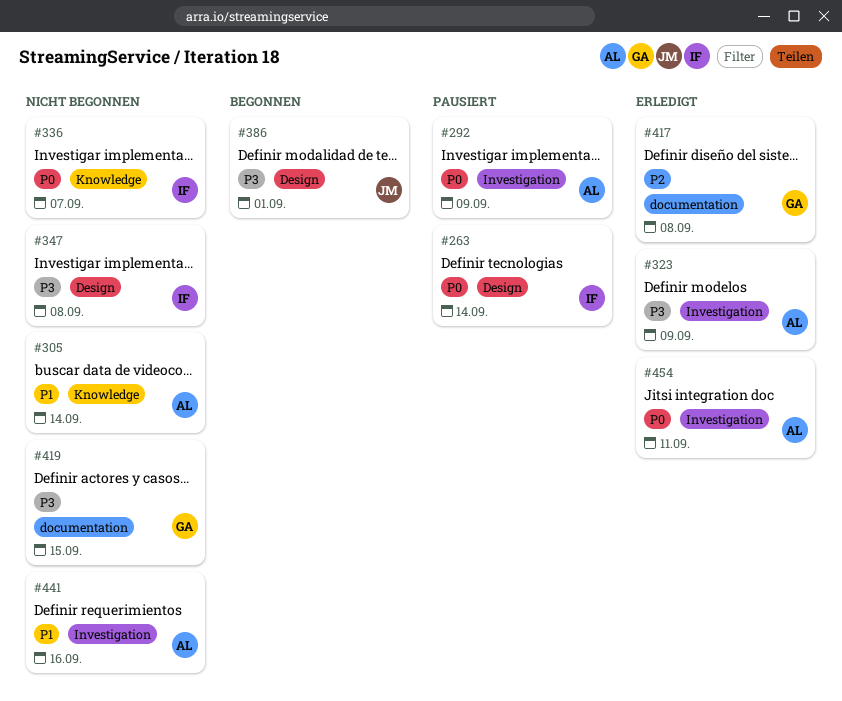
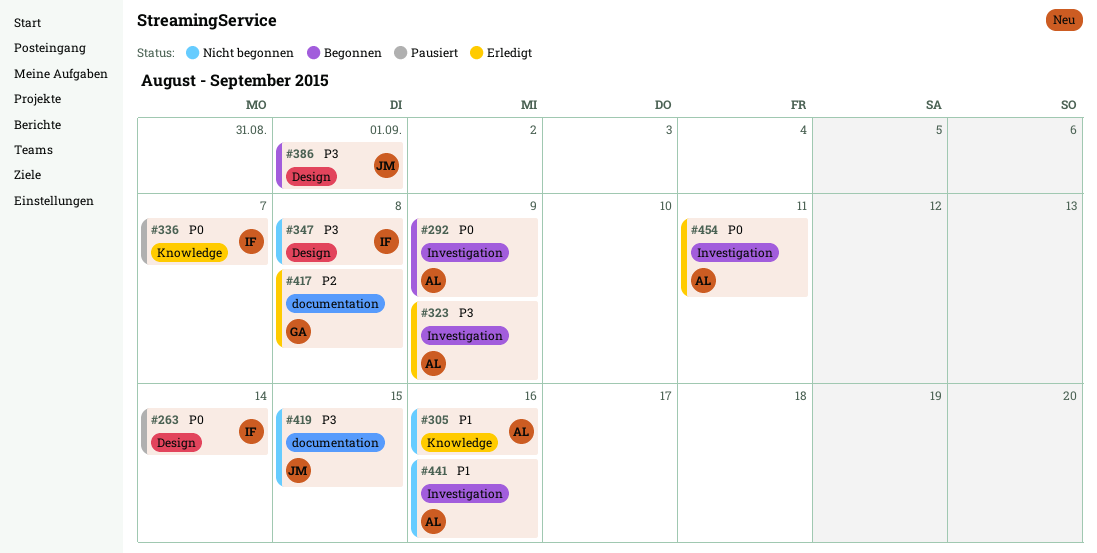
#292, status: Pausiert -> Begonnen
#305, due: Sep 14 -> Sep 16
#336, status: Nicht begonnen -> Pausiert
#419, owner: GA -> JM

